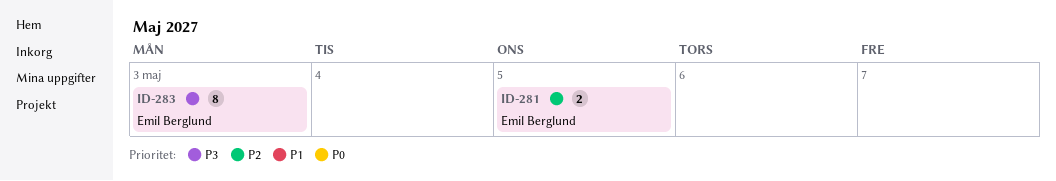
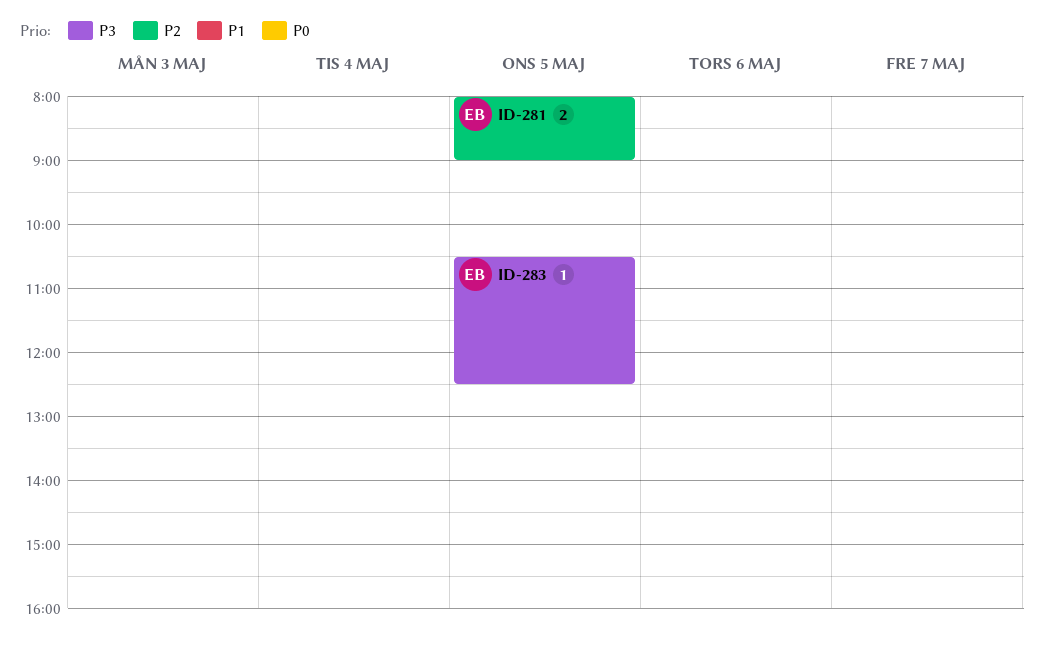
ID-283, estimate: 8 -> 1
ID-283, day: May 3 -> May 5

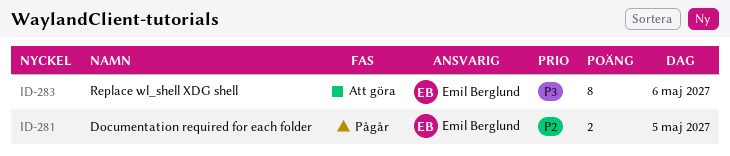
ID-283, estimate: 1 -> 8
ID-283, day: May 5 -> May 6

